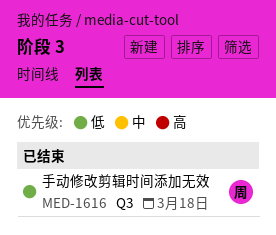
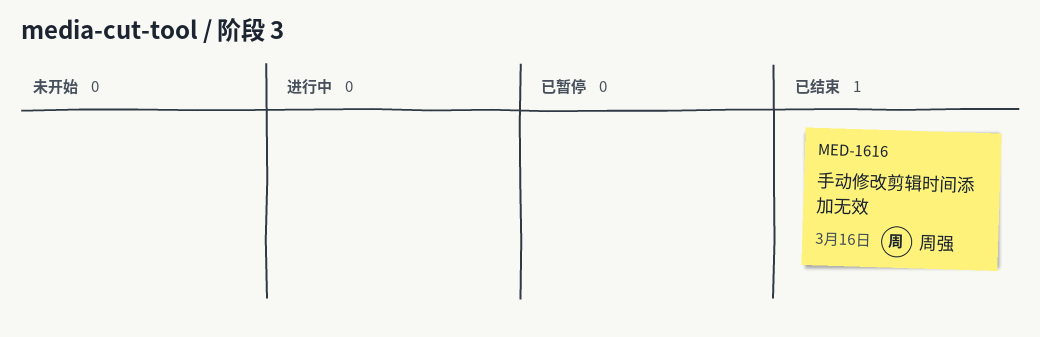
MED-1616, due: Mar 18 -> Mar 16

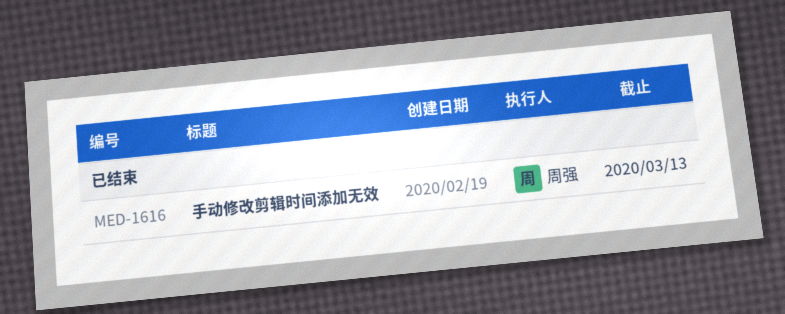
MED-1616, due: Mar 16 -> Mar 13

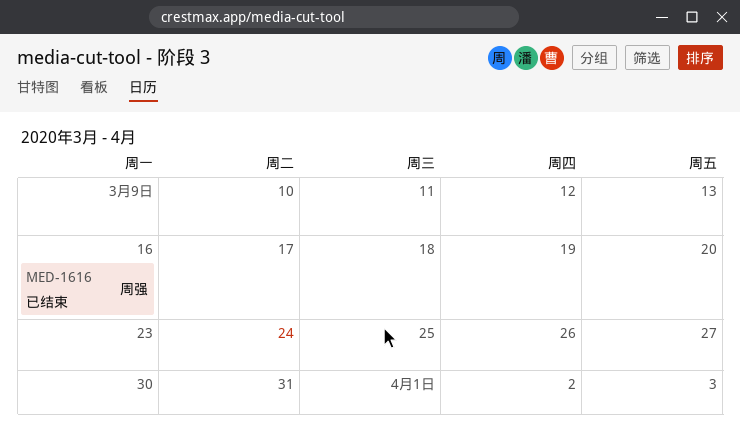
MED-1616, due: Mar 13 -> Mar 16

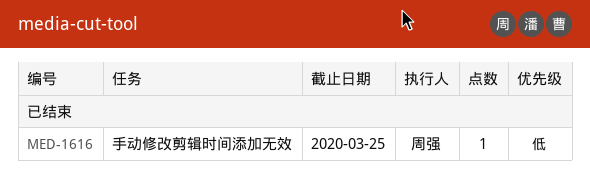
MED-1616, due: Mar 16 -> Mar 25

